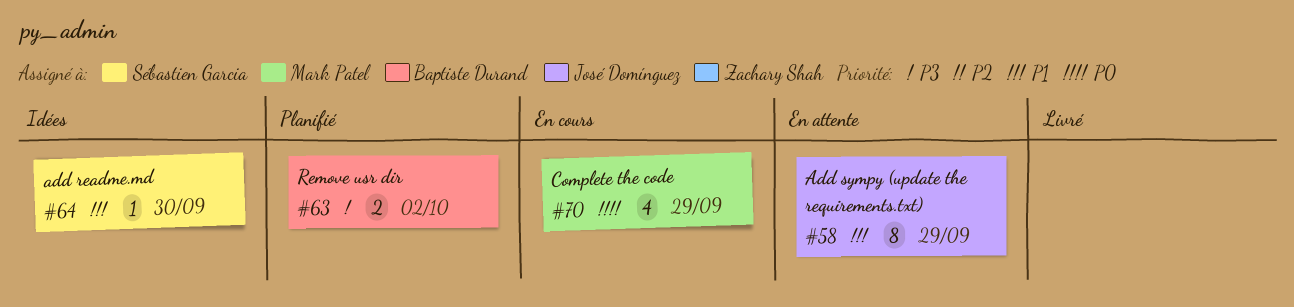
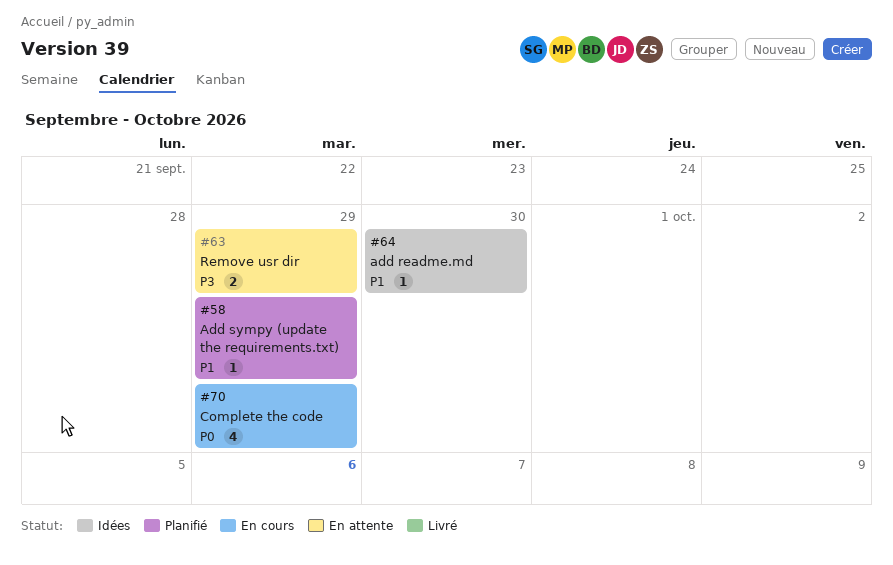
#58, status: En attente -> Planifié
#58, estimate: 8 -> 1
#63, status: Planifié -> En attente
#63, due: Oct 2 -> Sep 29

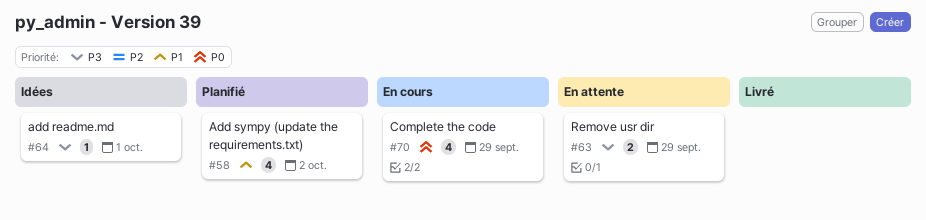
#58, estimate: 1 -> 4
#58, due: Sep 29 -> Oct 2
#64, priority: P1 -> P3
#64, due: Sep 30 -> Oct 1

